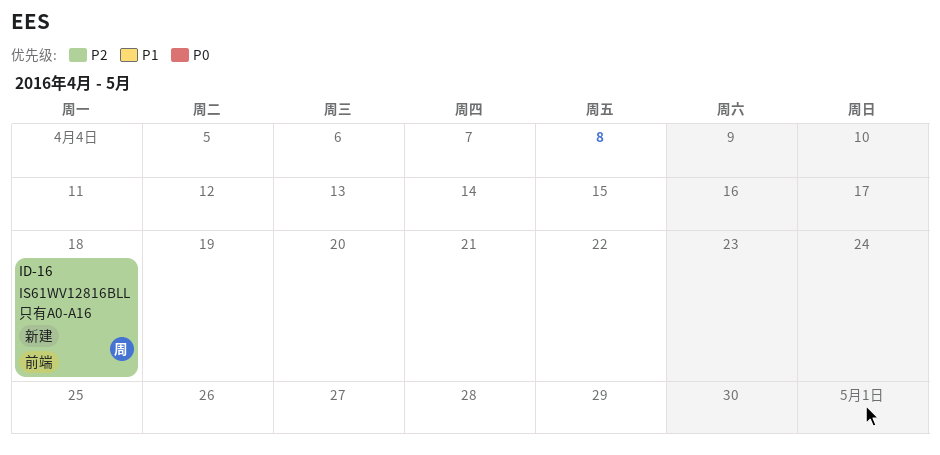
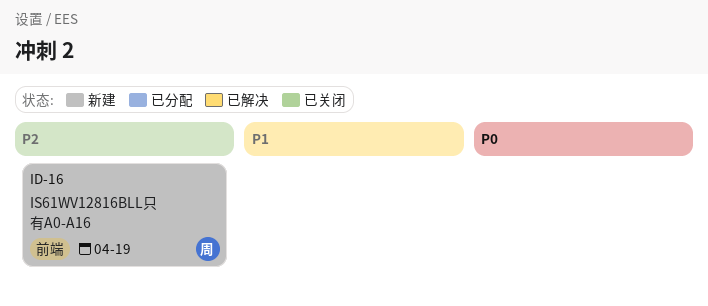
ID-16, due: Apr 18 -> Apr 19

